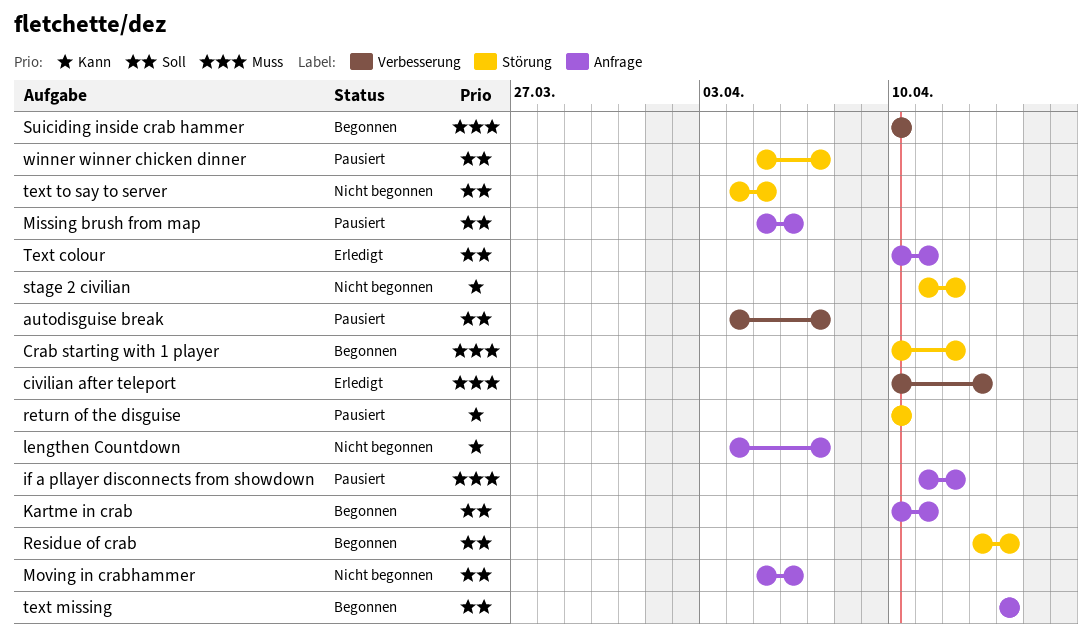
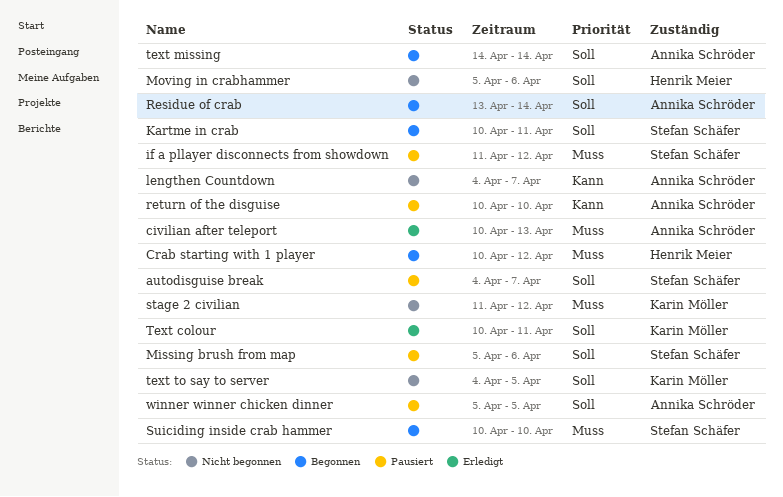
stage 2 civilian, priority: Kann -> Muss
winner winner chicken dinner, due: Apr 7 -> Apr 5

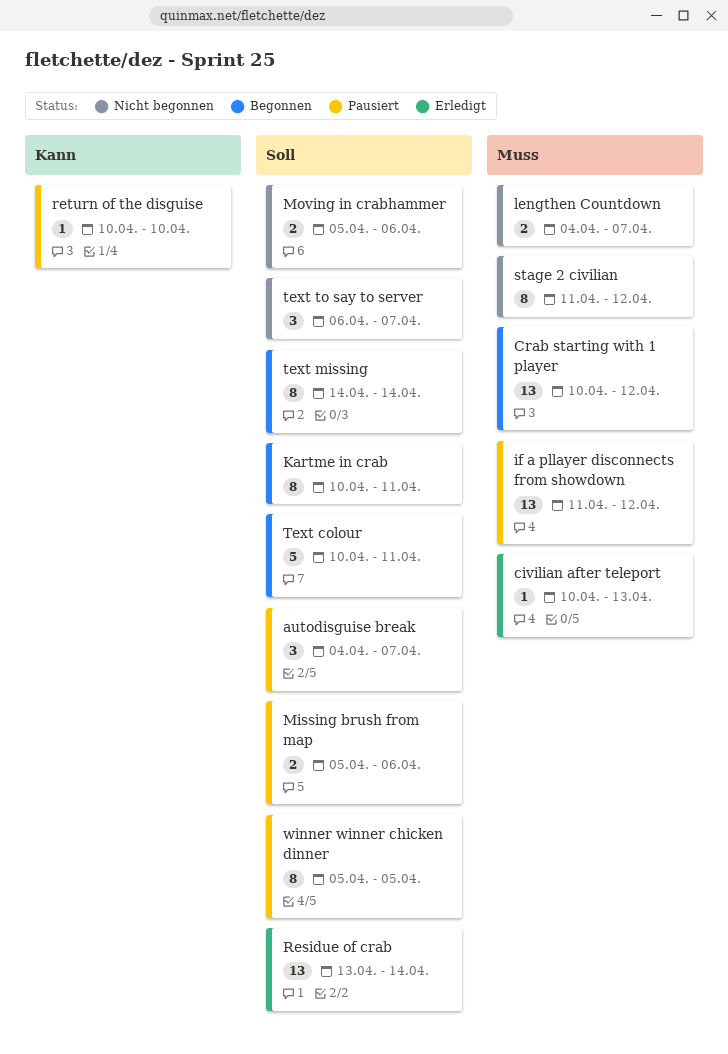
lengthen Countdown, priority: Kann -> Muss
Residue of crab, status: Begonnen -> Erledigt
Suiciding inside crab hammer: present -> none
Text colour, status: Erledigt -> Begonnen
text to say to server, start: Apr 4 -> Apr 6
text to say to server, due: Apr 5 -> Apr 7

